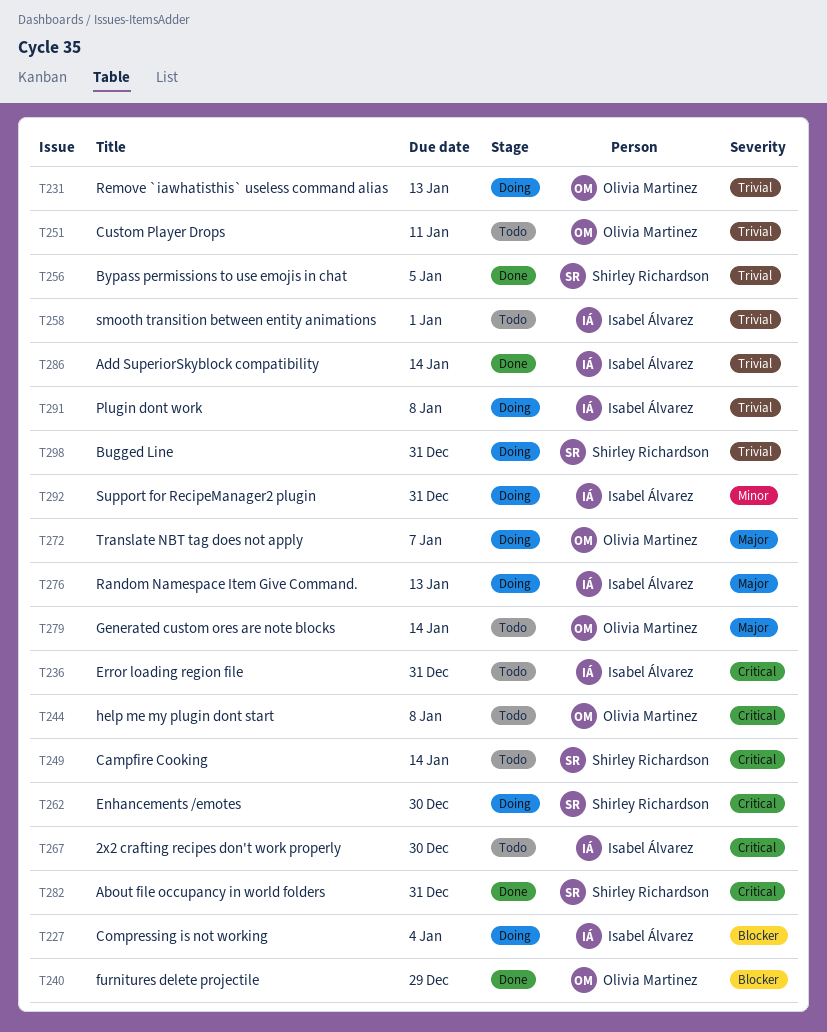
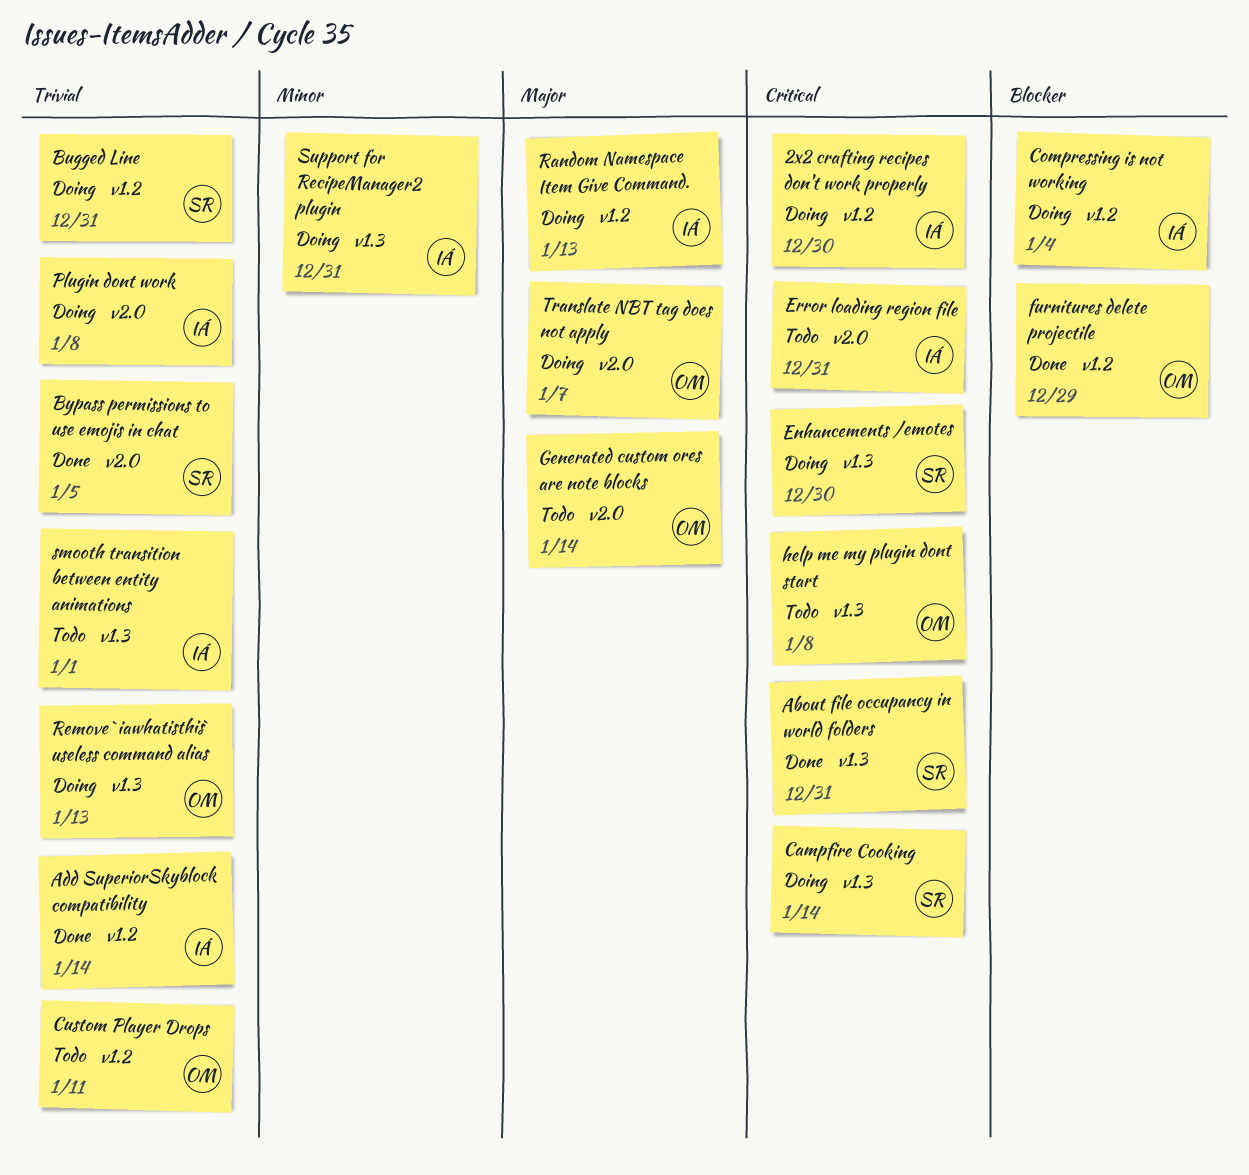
2x2 crafting recipes don't work properly, status: Todo -> Doing
Campfire Cooking, status: Todo -> Doing

